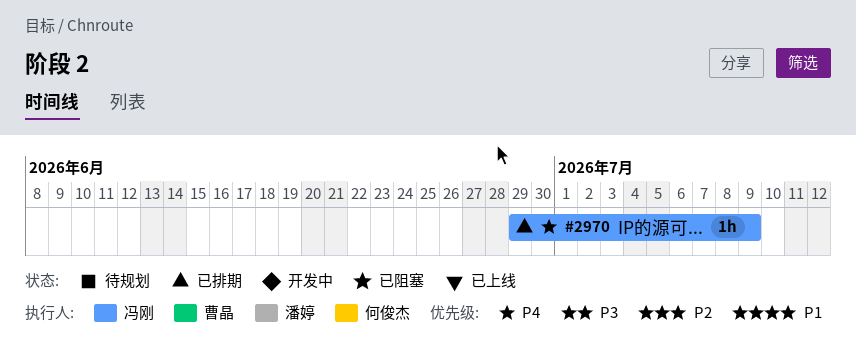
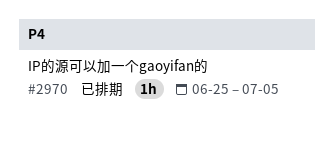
#2970, start: Jun 29 -> Jun 25
#2970, due: Jul 9 -> Jul 5

